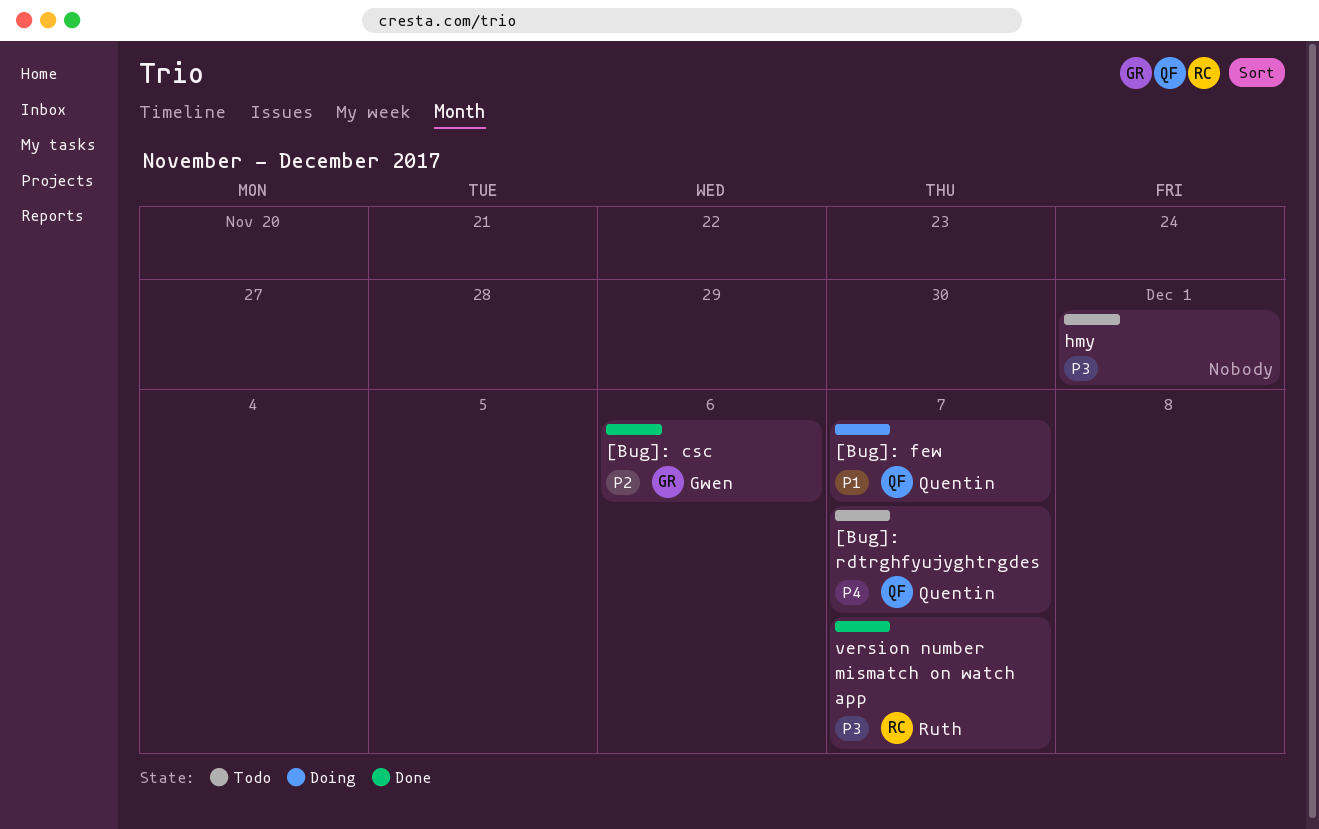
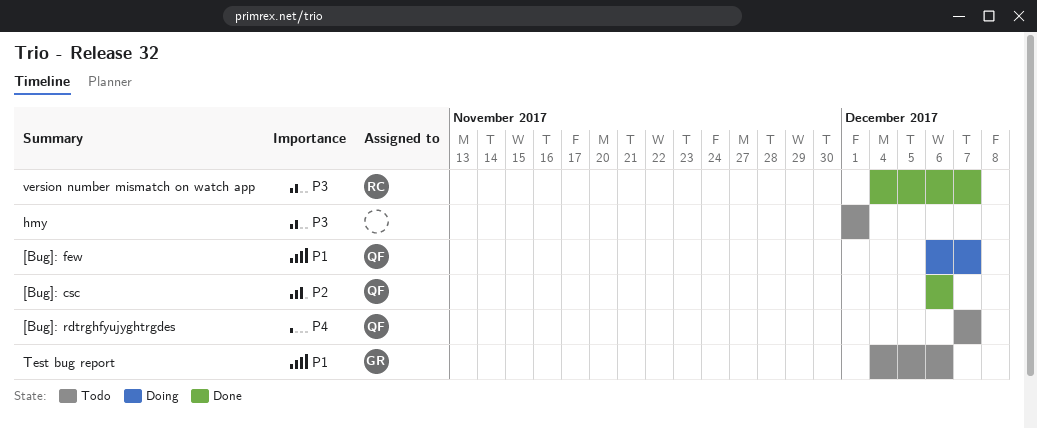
[Bug]: csc, owner: Gwen -> Quentin
Test bug report: none -> present

